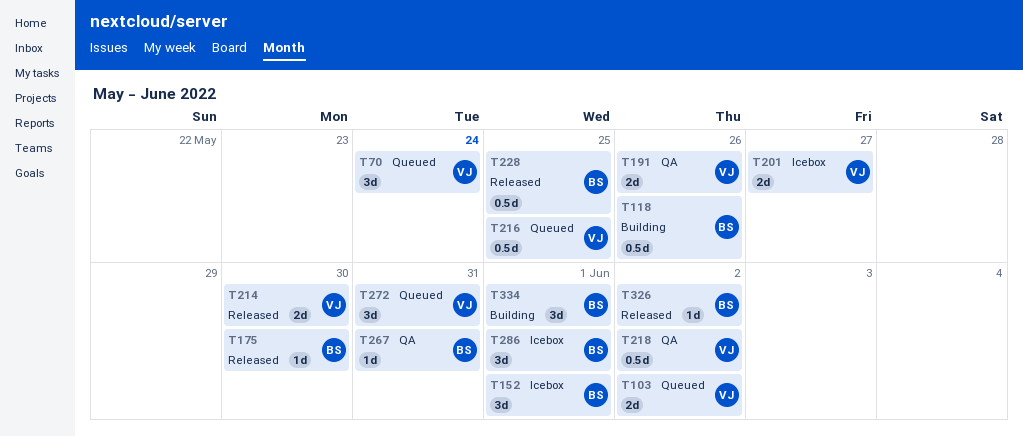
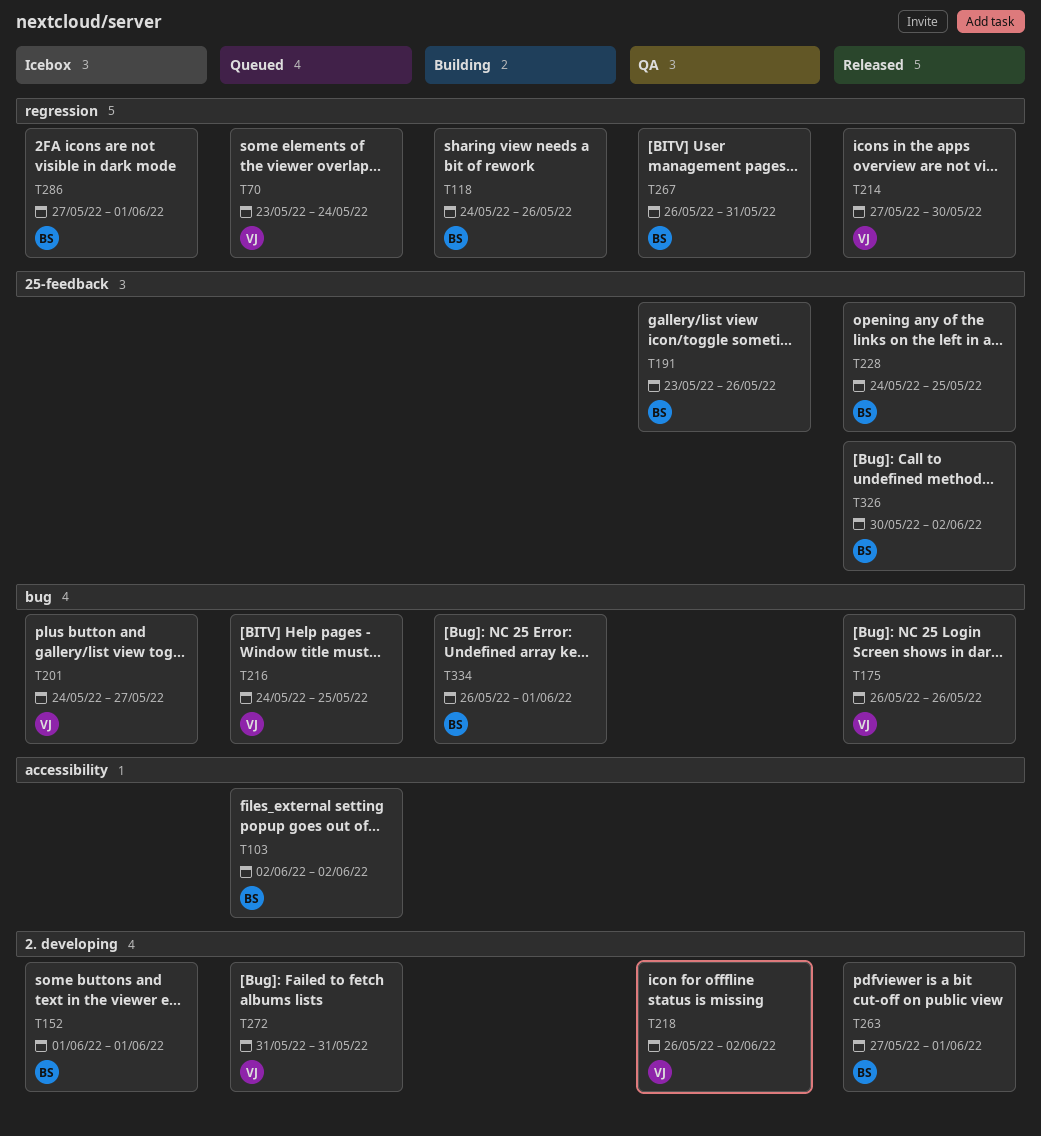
T103, owner: VJ -> BS
T175, owner: BS -> VJ
T175, due: May 30 -> May 26
T191, owner: VJ -> BS
T263: none -> present

